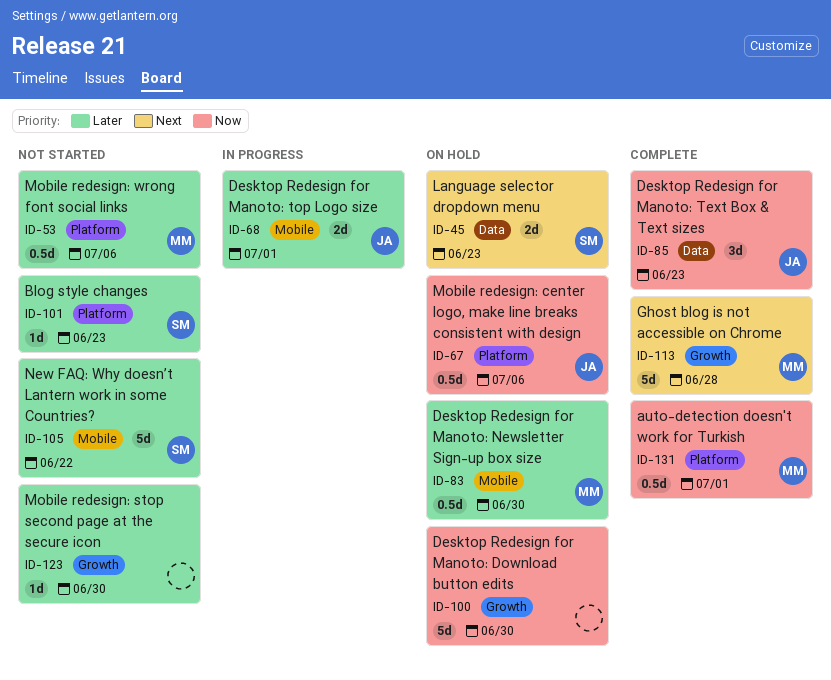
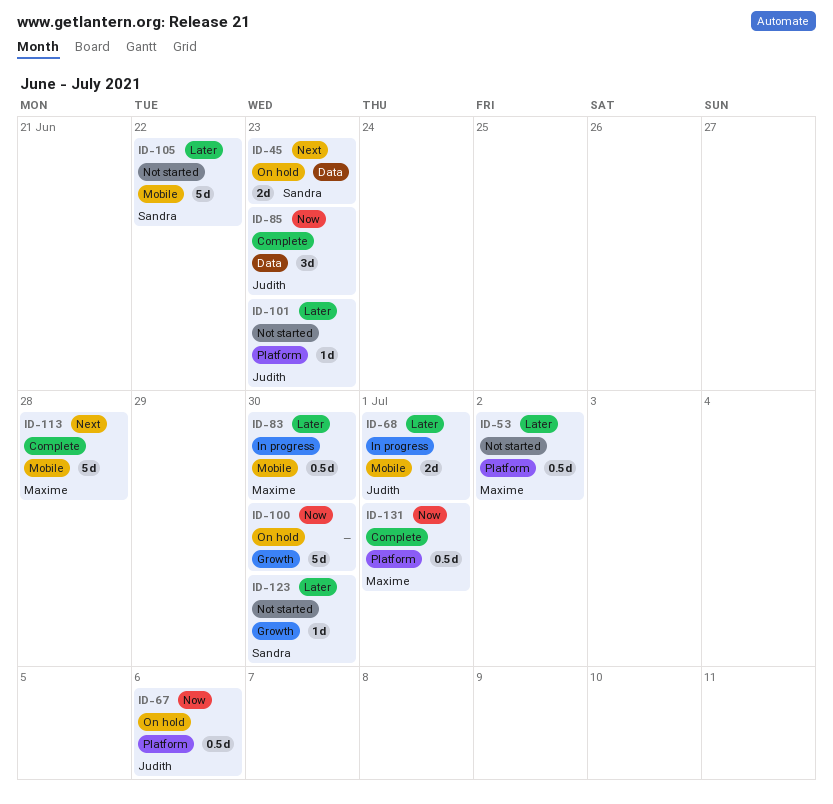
ID-53, due: Jul 6 -> Jul 2
ID-83, status: On hold -> In progress
ID-101, owner: Sandra -> Judith
ID-113, label: Growth -> Mobile
ID-123, owner: none -> Sandra

